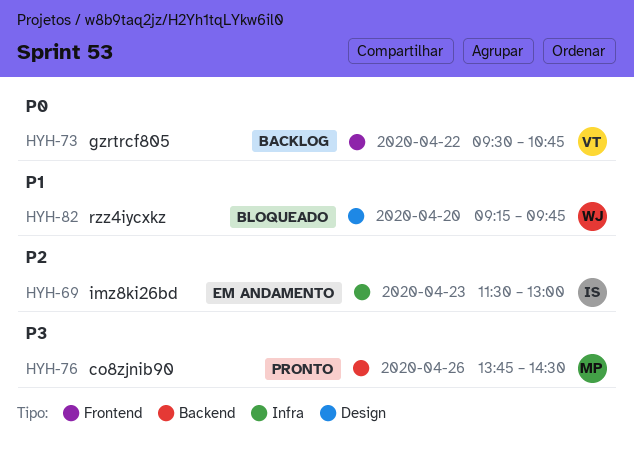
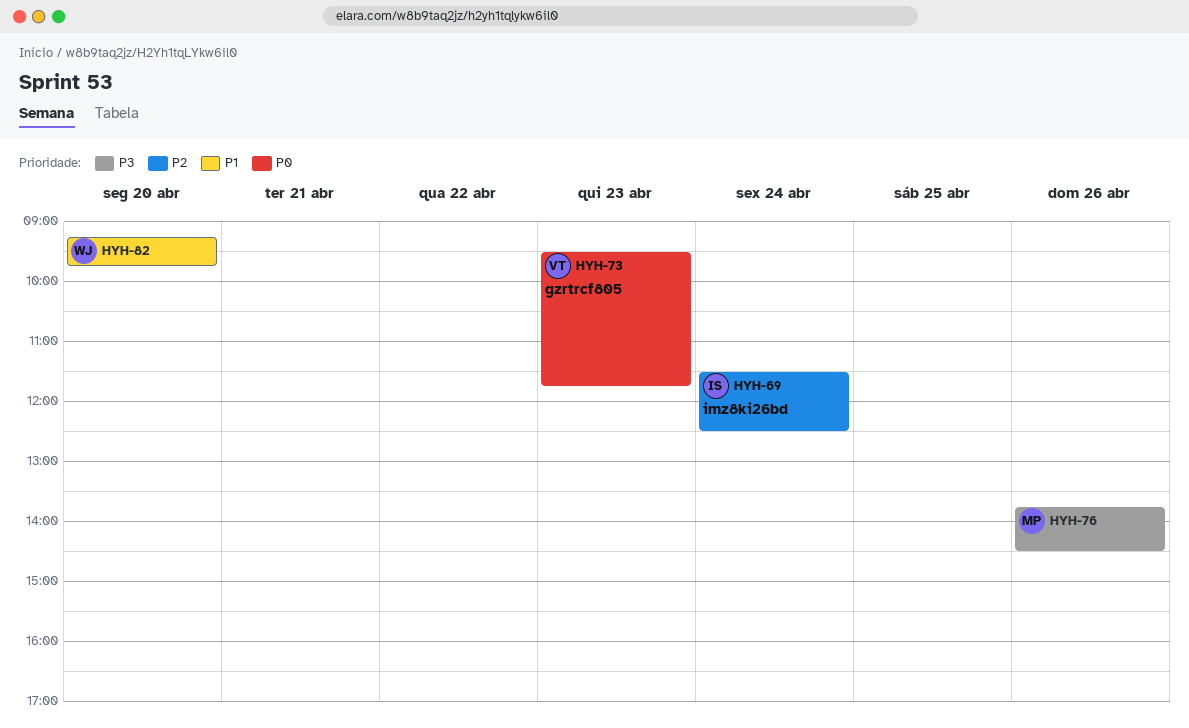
HYH-69, day: Apr 23 -> Apr 24
HYH-69, ends: 13:00 -> 12:30
HYH-73, day: Apr 22 -> Apr 23
HYH-73, ends: 10:45 -> 11:45

